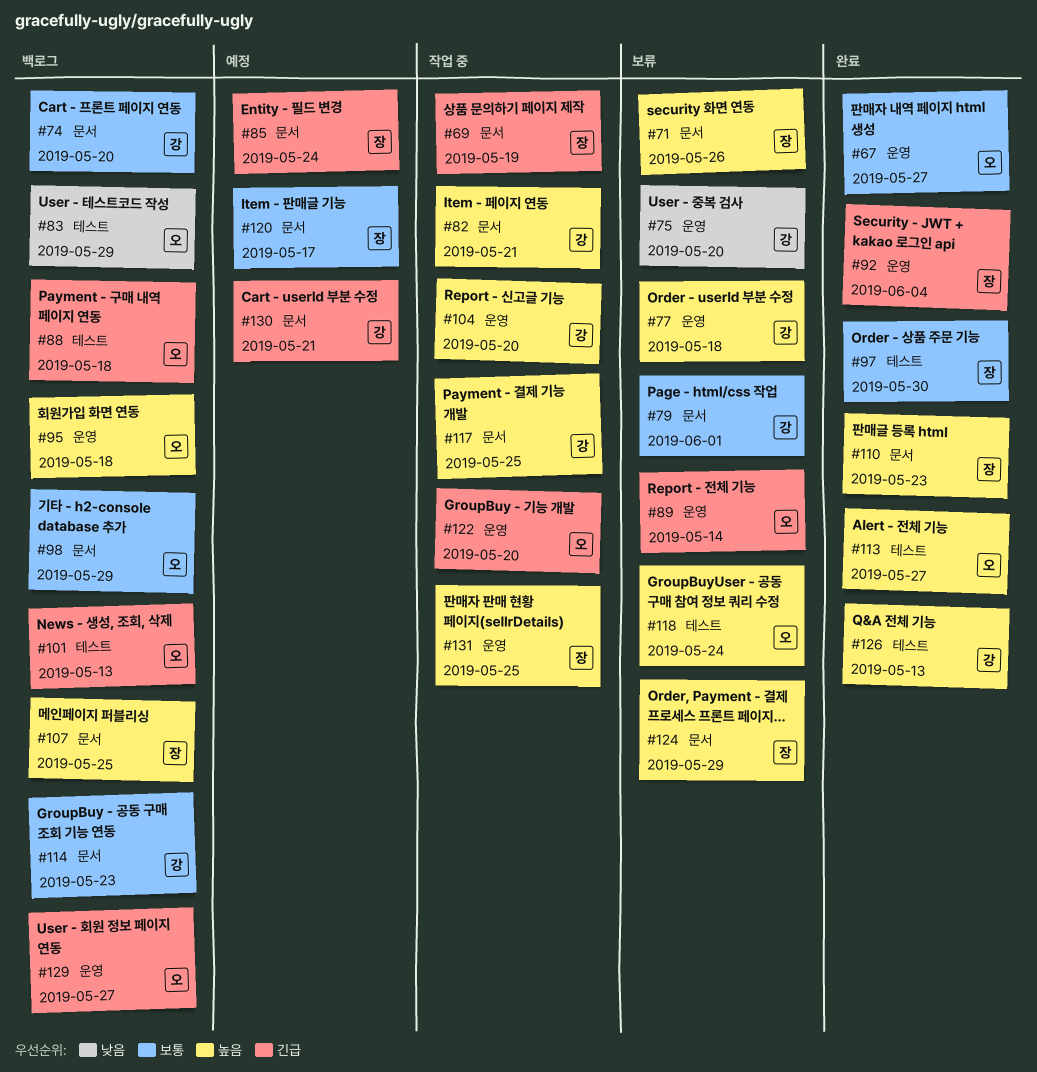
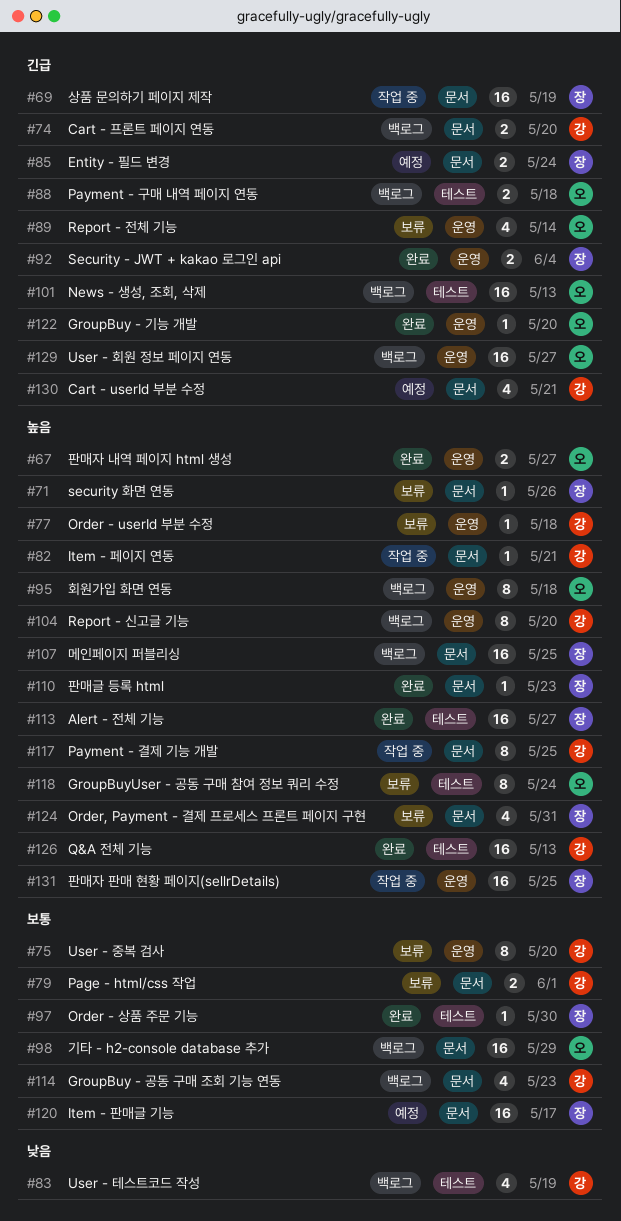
#67, priority: 보통 -> 높음
#74, priority: 보통 -> 긴급
#75, priority: 낮음 -> 보통
#83, owner: 오 -> 강
#83, due: May 29 -> May 19
#104, status: 작업 중 -> 백로그
#113, owner: 오 -> 장
#122, status: 작업 중 -> 완료
#124, due: May 29 -> May 31

